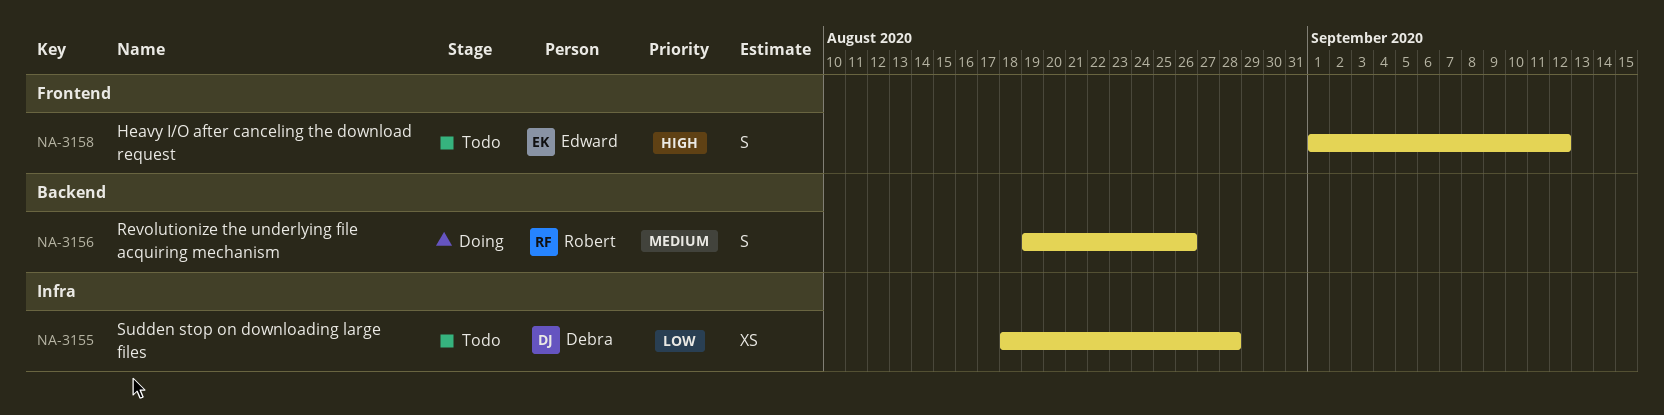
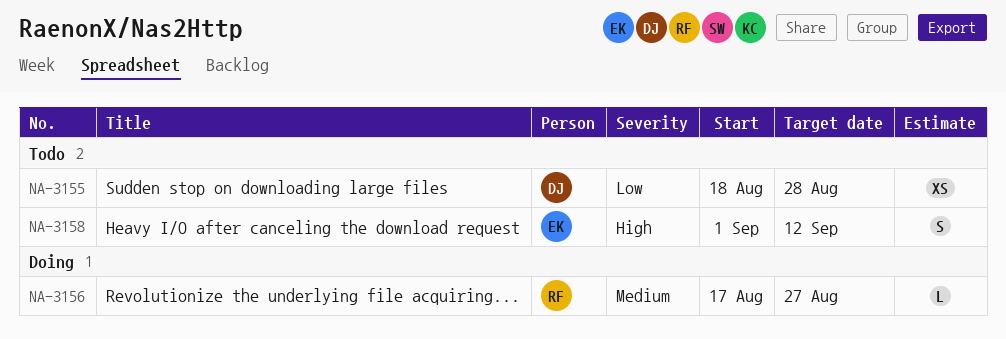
NA-3156, estimate: S -> L
NA-3156, start: Aug 19 -> Aug 17
NA-3156, due: Aug 26 -> Aug 27

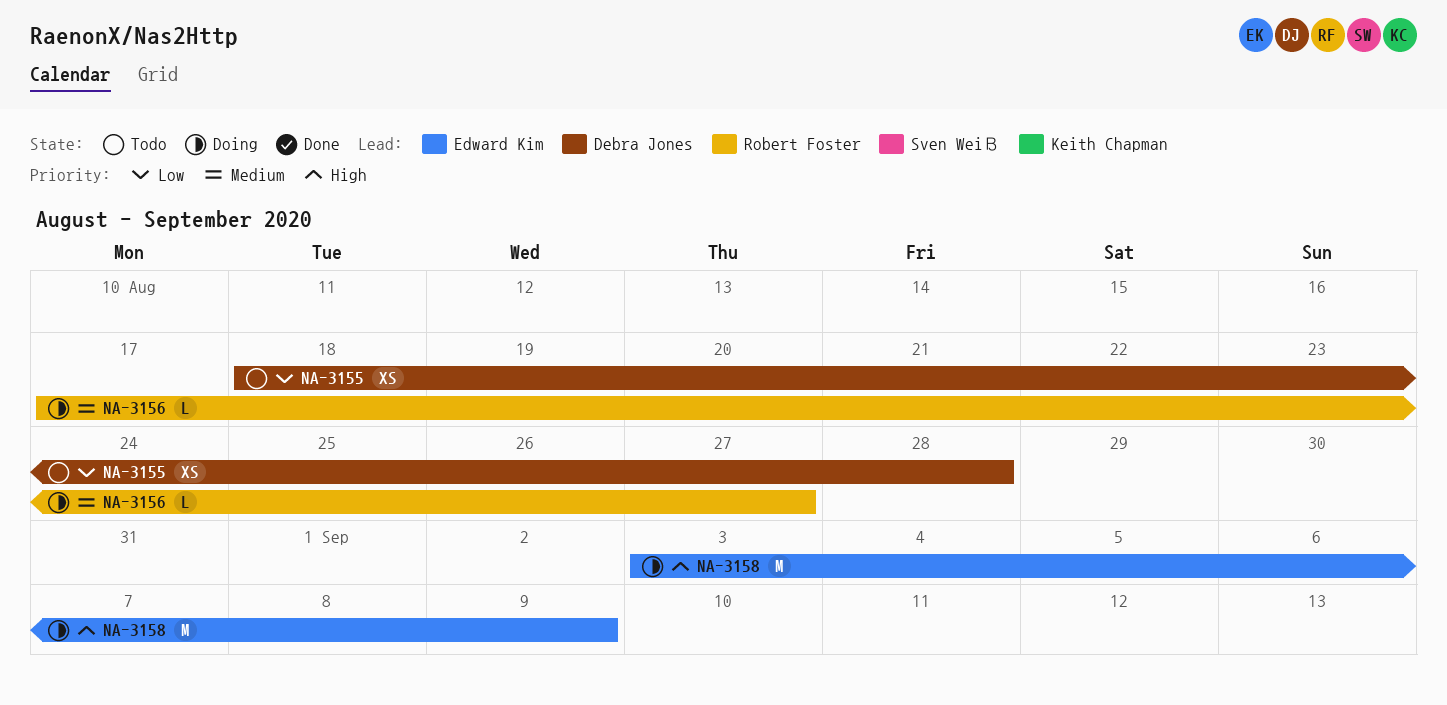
NA-3158, status: Todo -> Doing
NA-3158, estimate: S -> M
NA-3158, start: Sep 1 -> Sep 3
NA-3158, due: Sep 12 -> Sep 9

